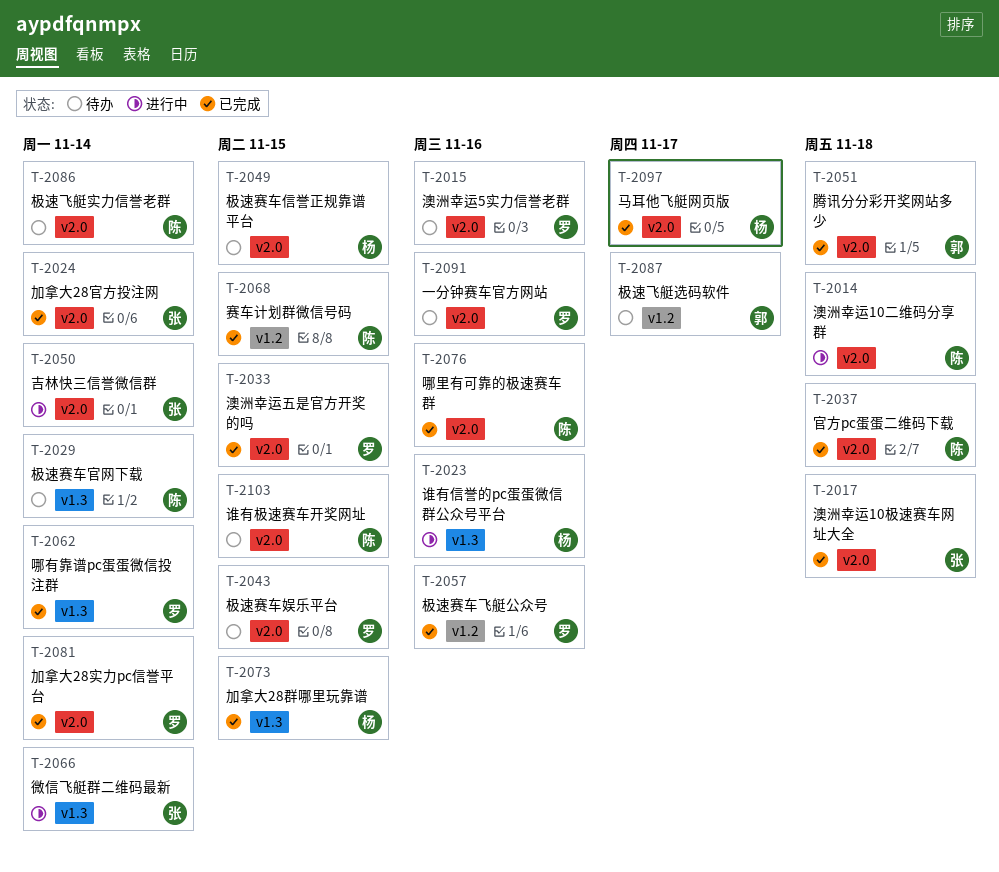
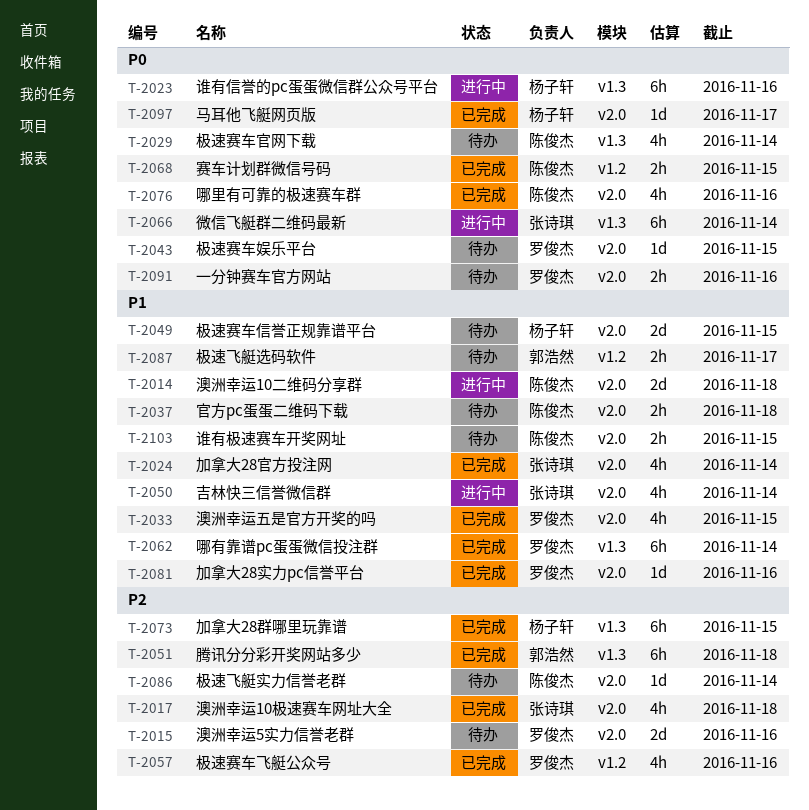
T-2037, status: 已完成 -> 待办
T-2051, label: v2.0 -> v1.3
T-2081, due: Nov 14 -> Nov 16

